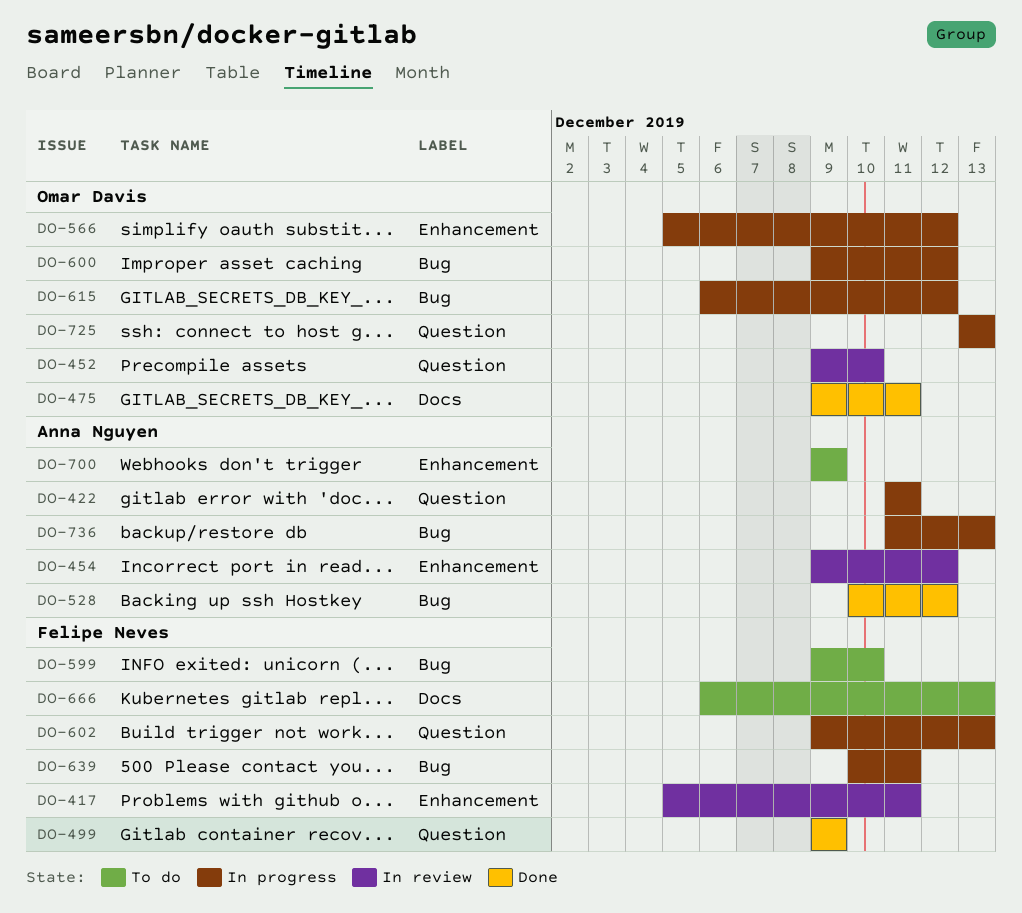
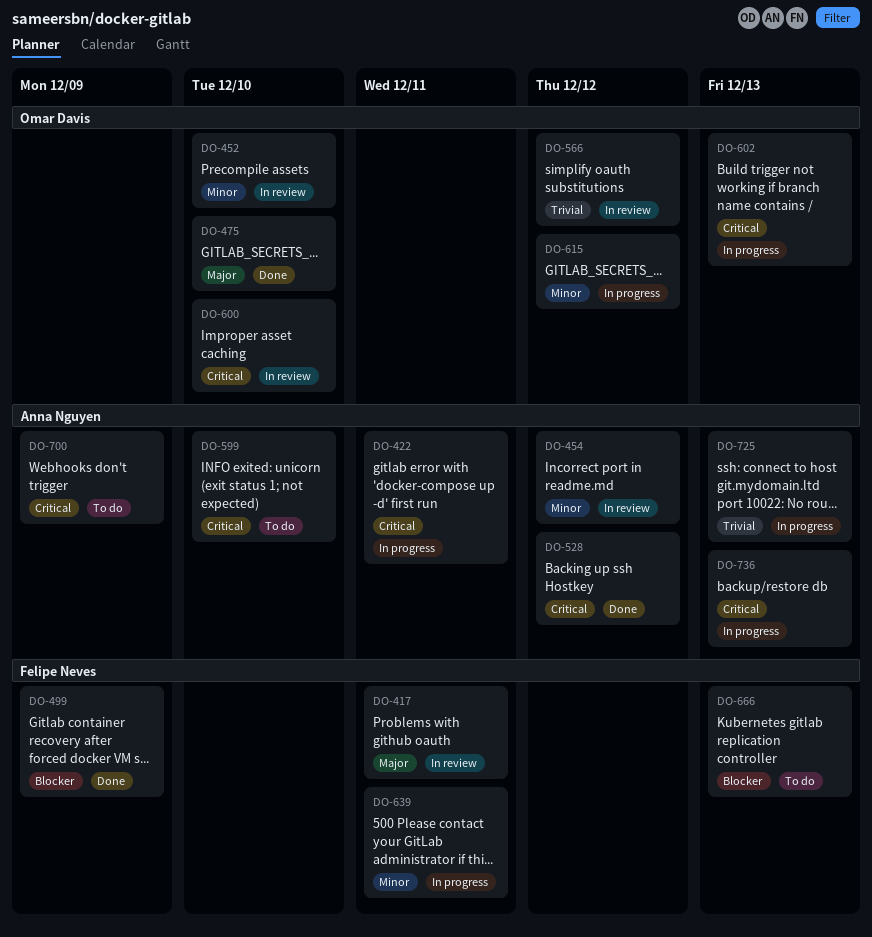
DO-475, due: Dec 11 -> Dec 10
DO-566, status: In progress -> In review
DO-599, owner: Felipe Neves -> Anna Nguyen
DO-600, status: In progress -> In review
DO-600, due: Dec 12 -> Dec 10
DO-602, owner: Felipe Neves -> Omar Davis
DO-725, owner: Omar Davis -> Anna Nguyen

